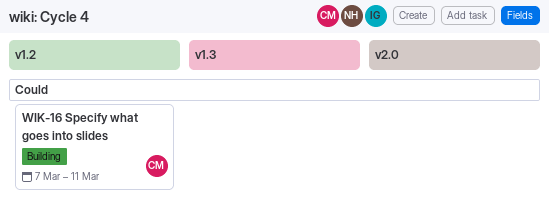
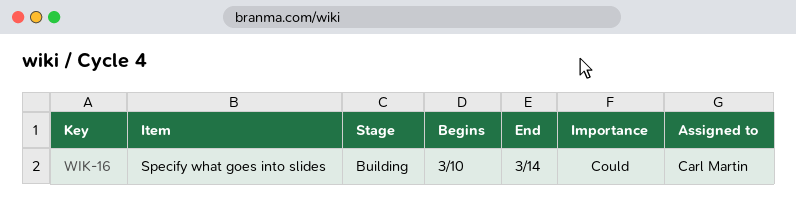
WIK-16, start: Mar 7 -> Mar 10
WIK-16, due: Mar 11 -> Mar 14

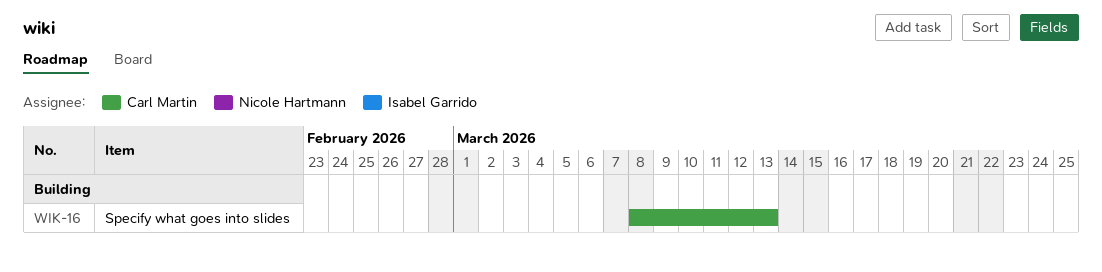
WIK-16, start: Mar 10 -> Mar 8
WIK-16, due: Mar 14 -> Mar 13

